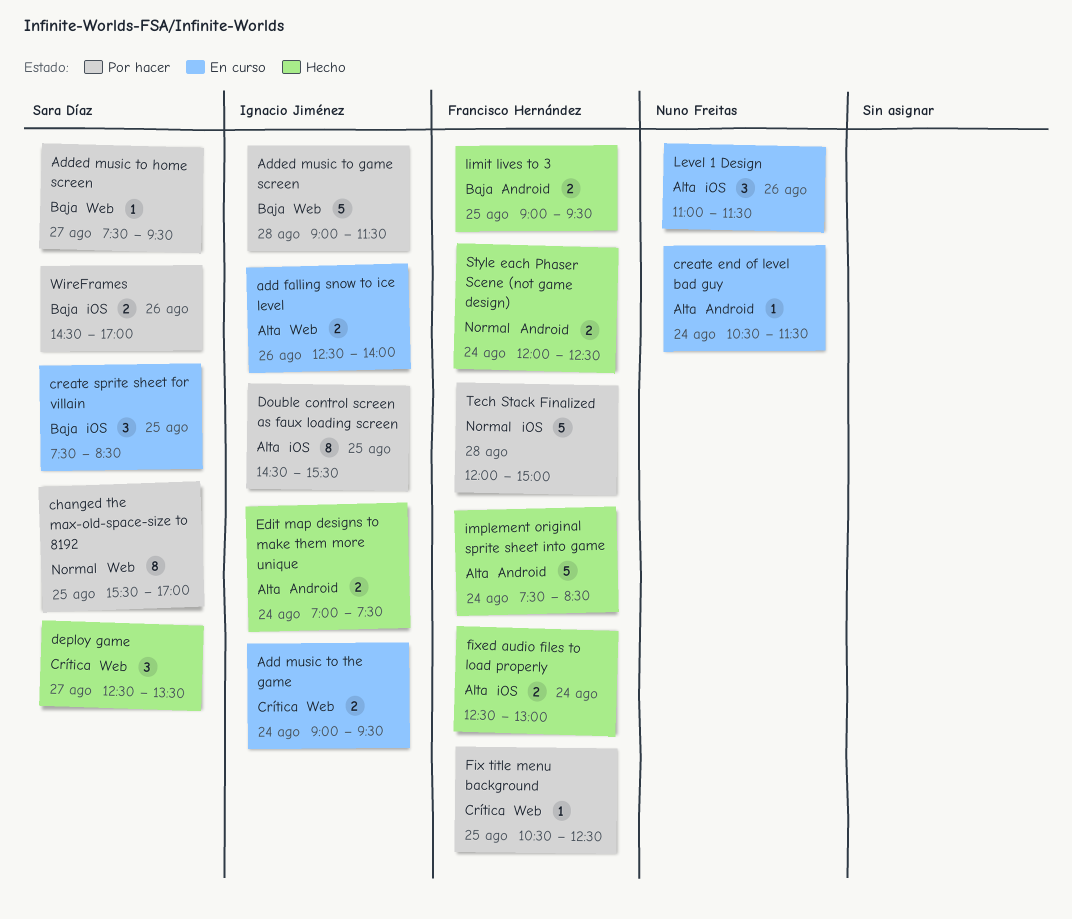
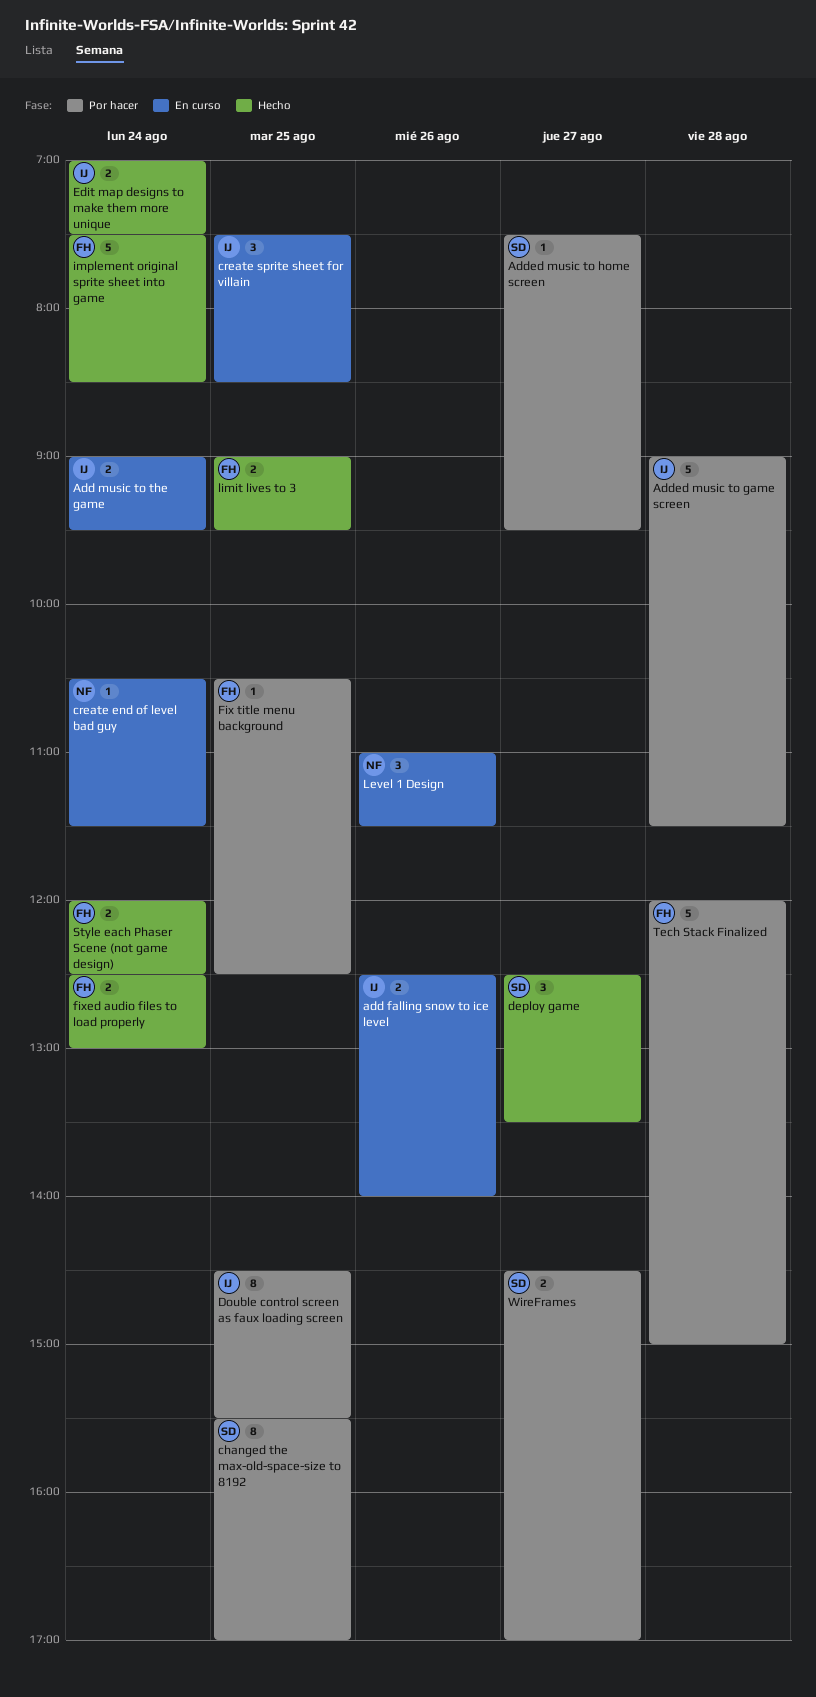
create sprite sheet for villain, owner: Sara Díaz -> Ignacio Jiménez
WireFrames, day: Aug 26 -> Aug 27

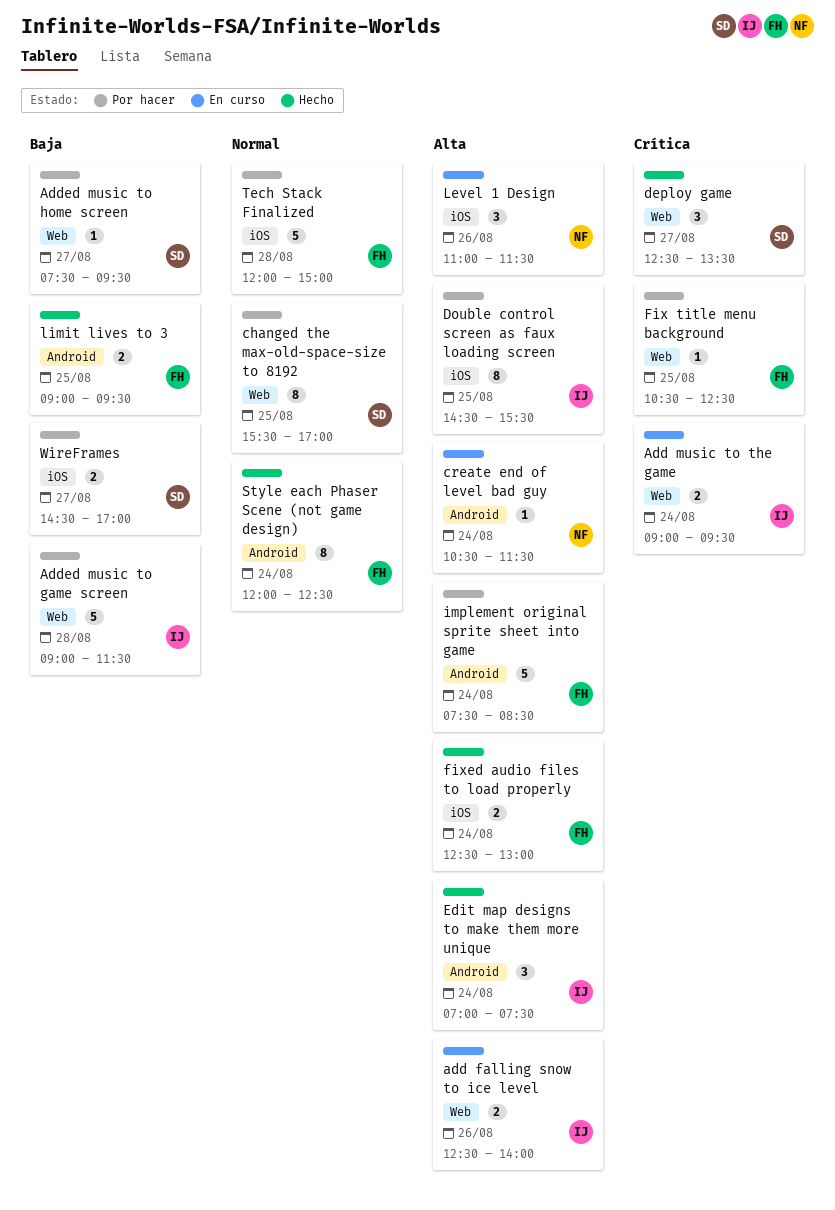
create sprite sheet for villain: present -> none
Edit map designs to make them more unique, estimate: 2 -> 3
implement original sprite sheet into game, status: Hecho -> Por hacer
Style each Phaser Scene (not game design), estimate: 2 -> 8

